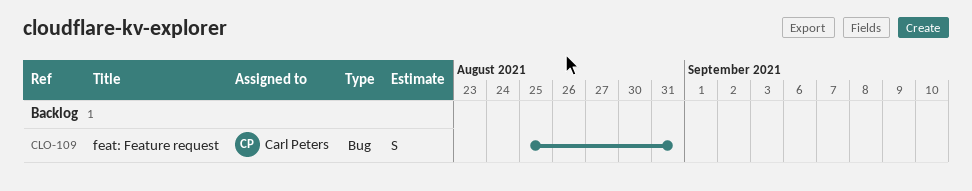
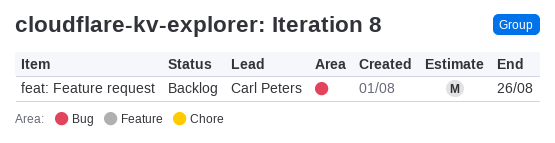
feat: Feature request, estimate: S -> M
feat: Feature request, due: Aug 31 -> Aug 26

